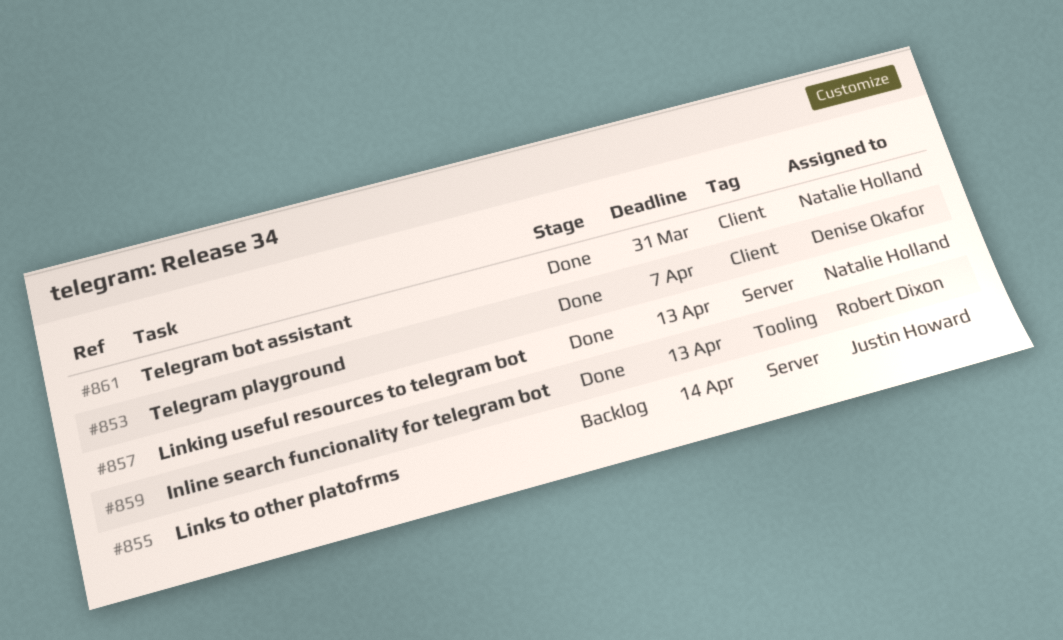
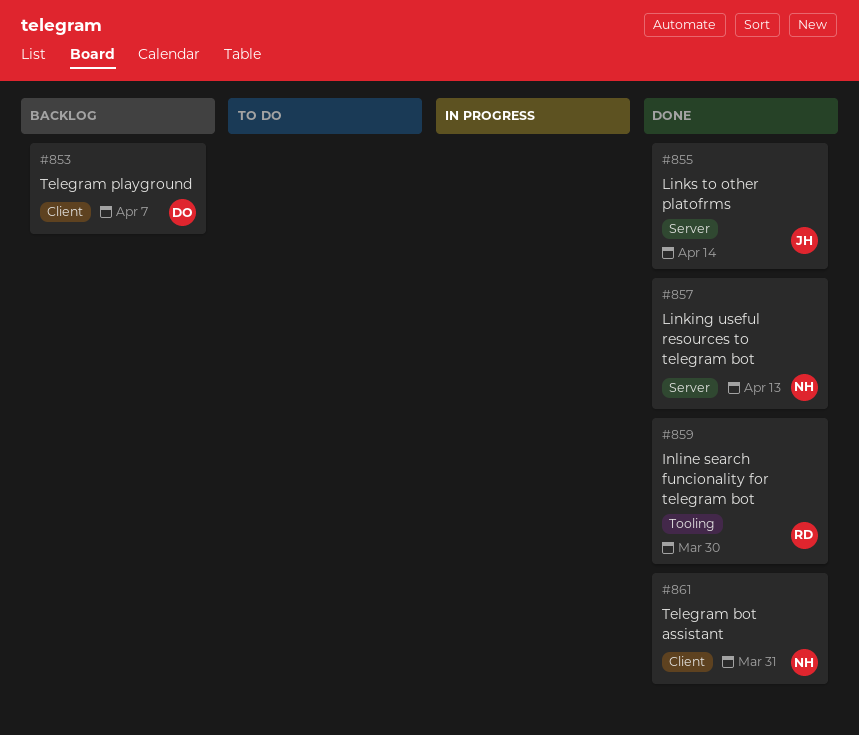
#853, status: Done -> Backlog
#855, status: Backlog -> Done
#859, due: Apr 13 -> Mar 30

